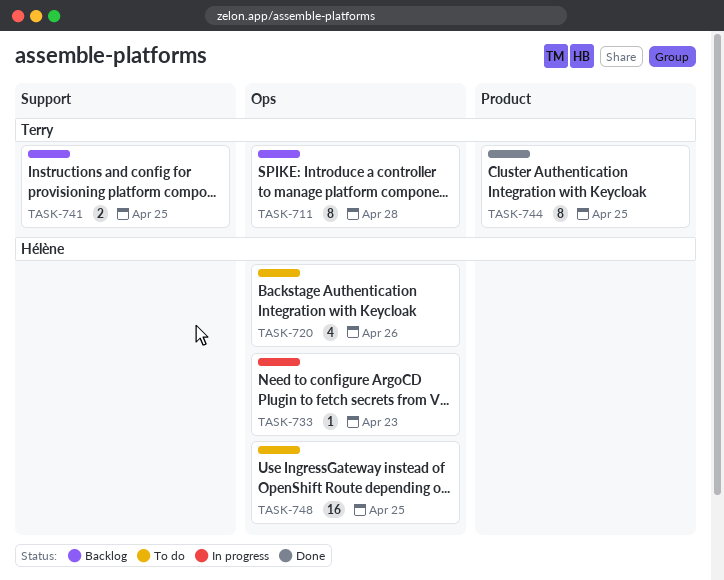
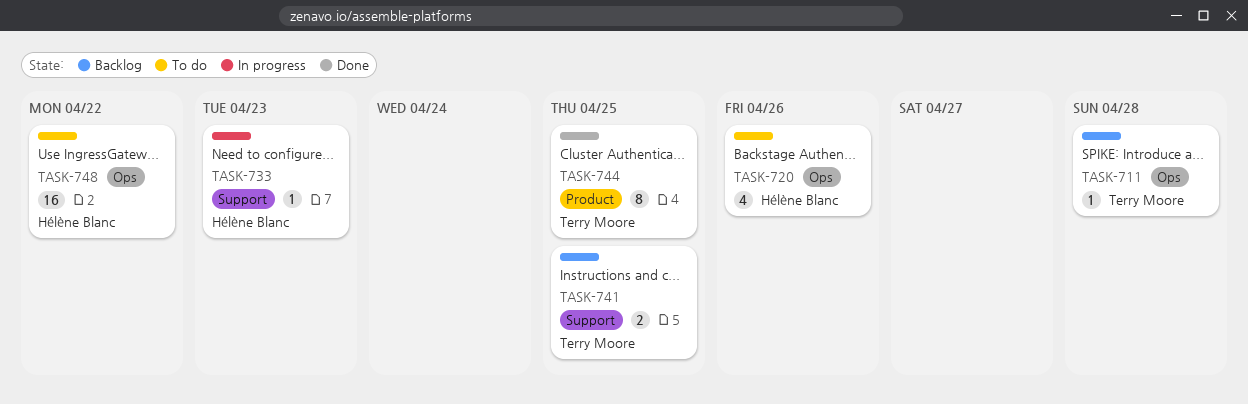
TASK-711, estimate: 8 -> 1
TASK-733, label: Ops -> Support
TASK-748, due: Apr 25 -> Apr 22

